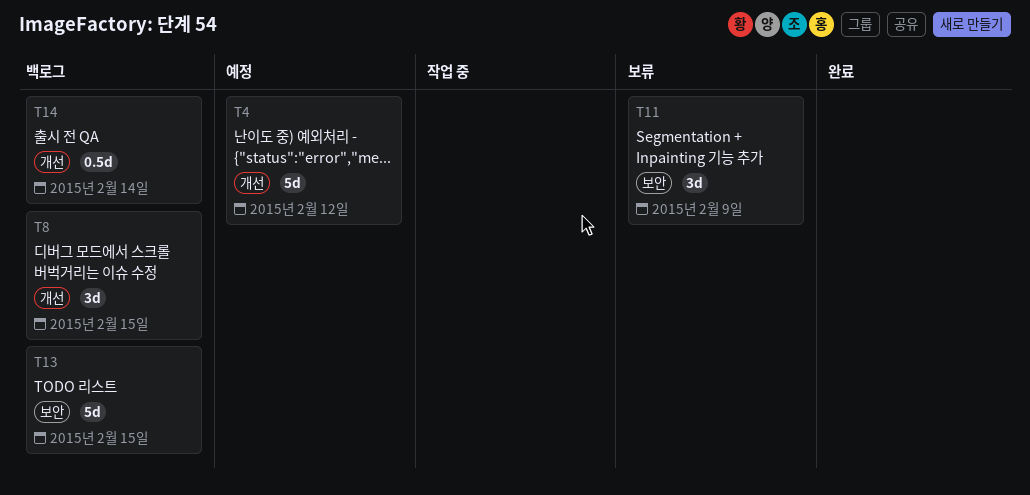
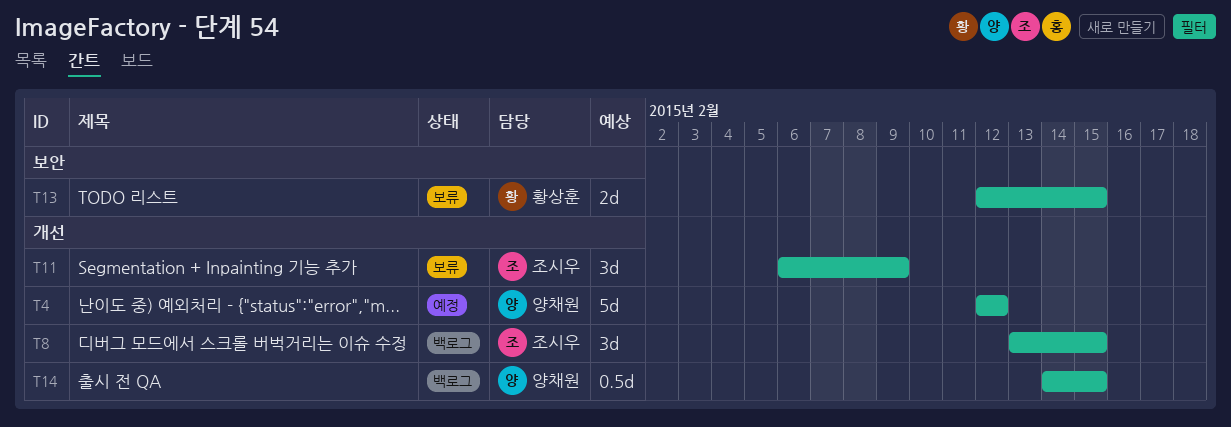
T11, label: 보안 -> 개선
T13, status: 백로그 -> 보류
T13, estimate: 5d -> 2d
T14, due: Feb 14 -> Feb 15

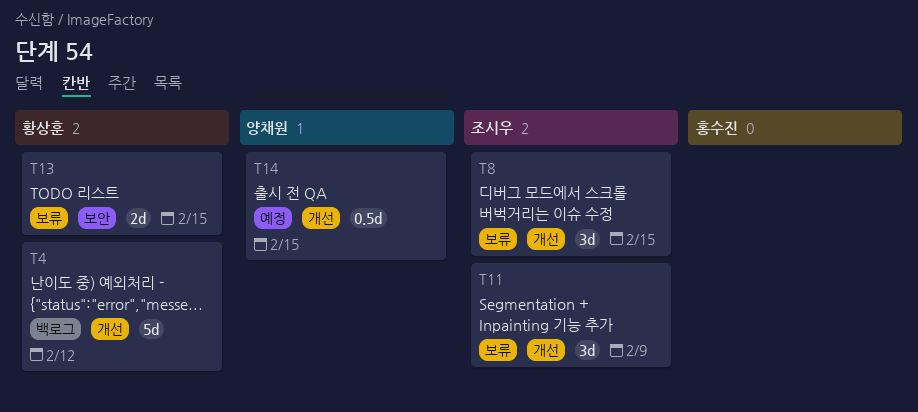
T4, status: 예정 -> 백로그
T4, owner: 양채원 -> 황상훈
T8, status: 백로그 -> 보류
T14, status: 백로그 -> 예정

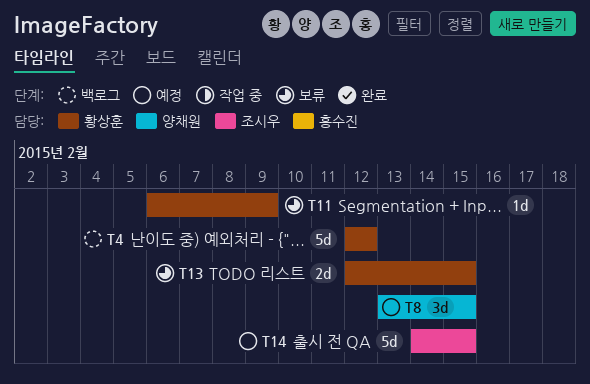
T8, status: 보류 -> 예정
T8, owner: 조시우 -> 양채원
T11, owner: 조시우 -> 황상훈
T11, estimate: 3d -> 1d
T14, owner: 양채원 -> 조시우
T14, estimate: 0.5d -> 5d

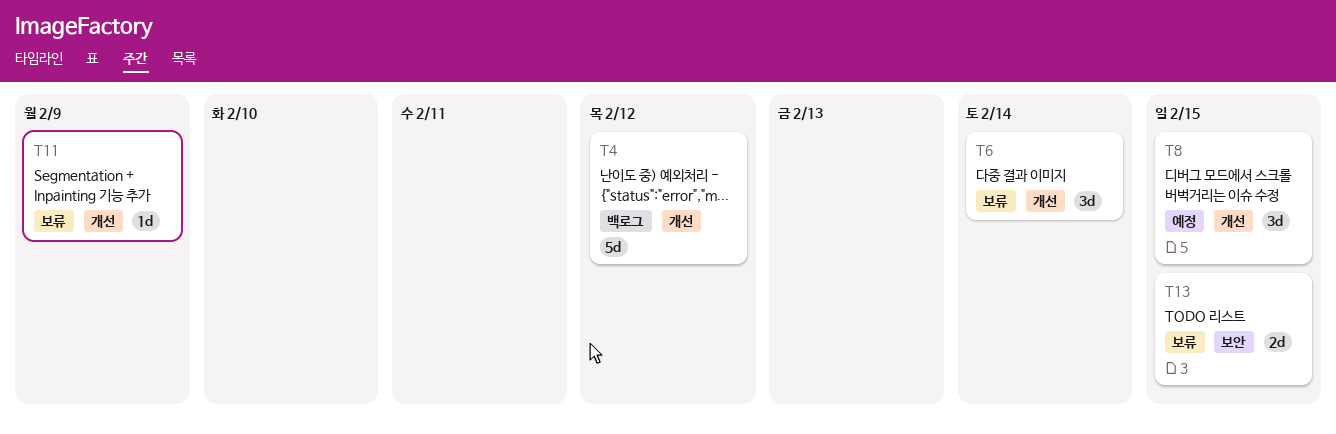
T6: none -> present
T14: present -> none

